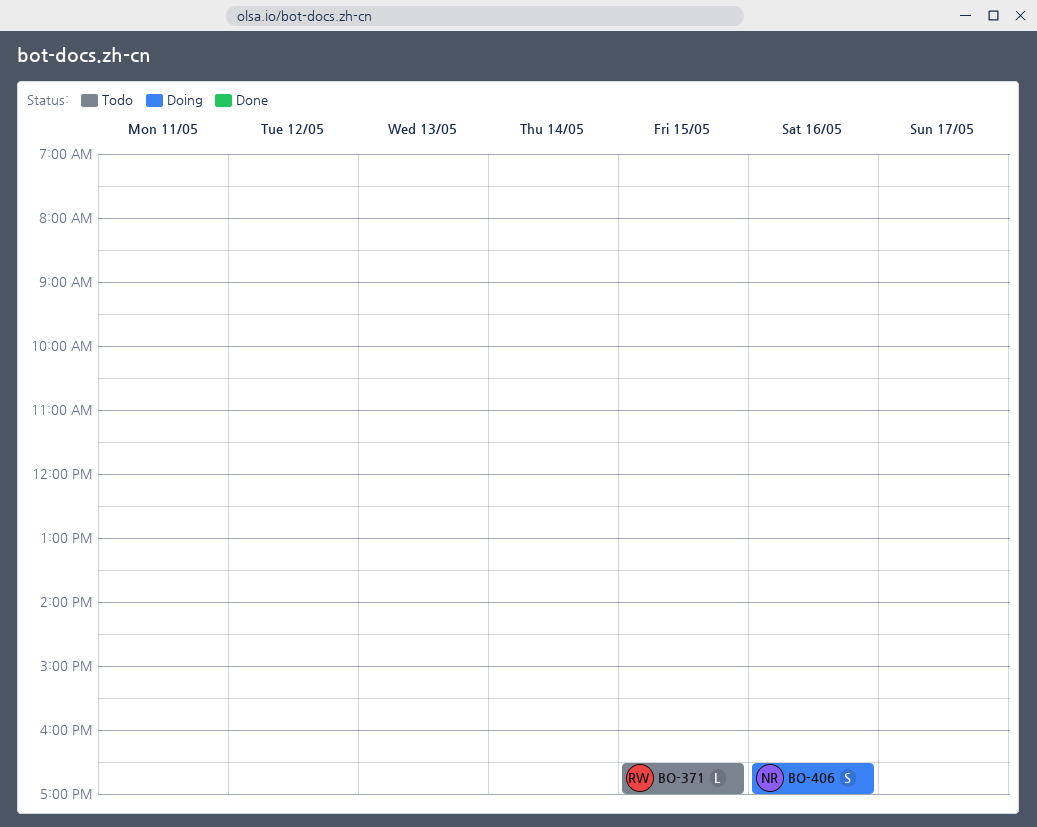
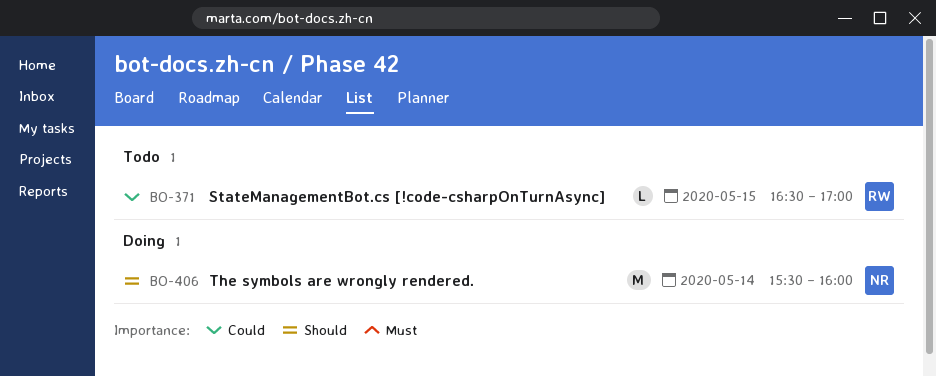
BO-406, estimate: S -> M
BO-406, day: May 16 -> May 14
BO-406, begins: 16:30 -> 15:30
BO-406, ends: 17:00 -> 16:00

